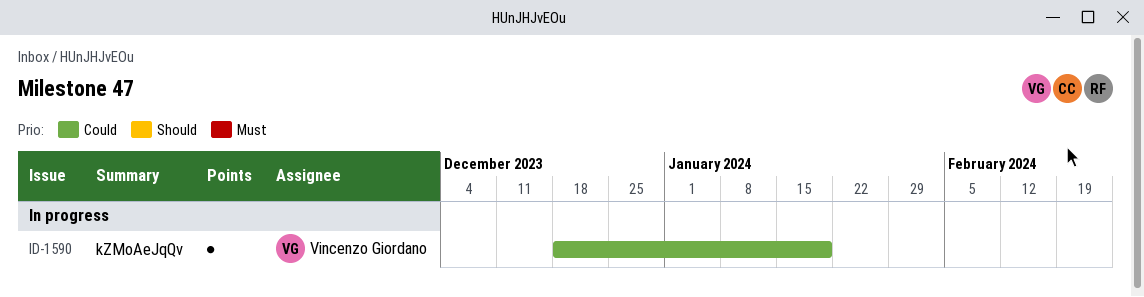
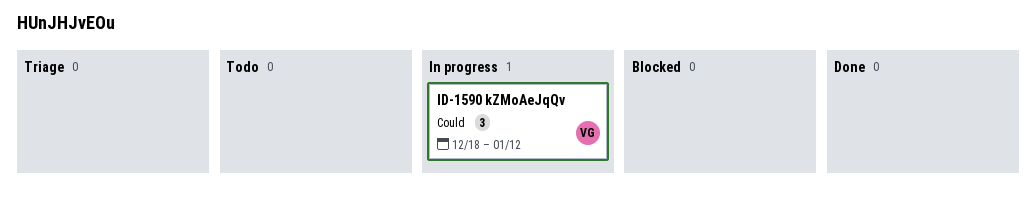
ID-1590, estimate: 1 -> 3
ID-1590, due: Jan 19 -> Jan 12

